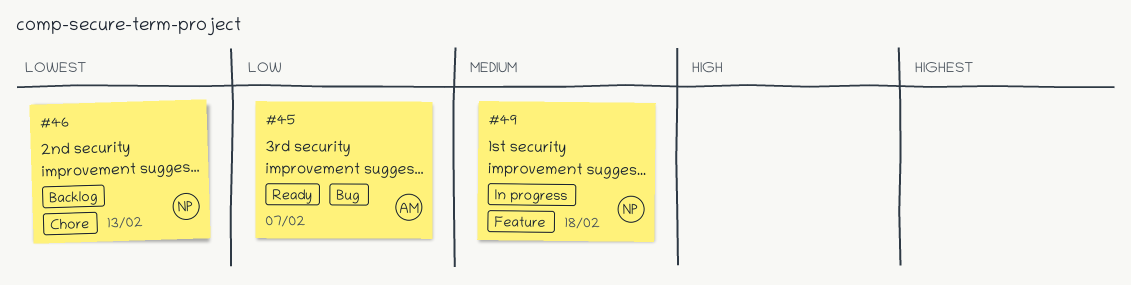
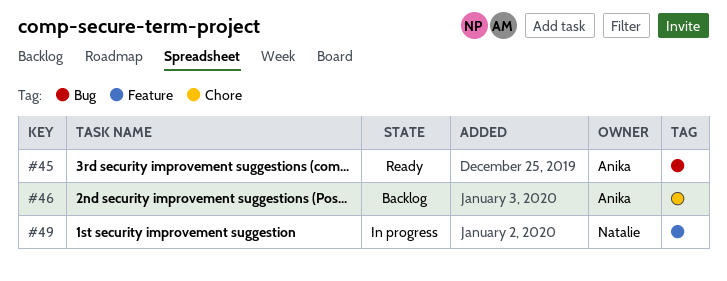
#46, owner: Natalie -> Anika

